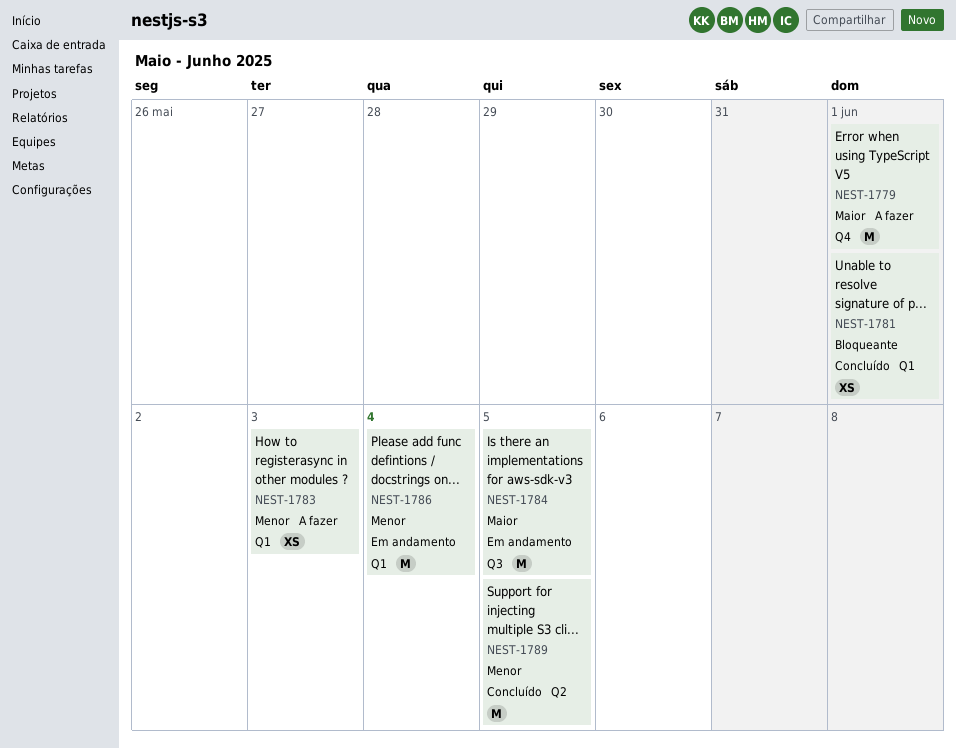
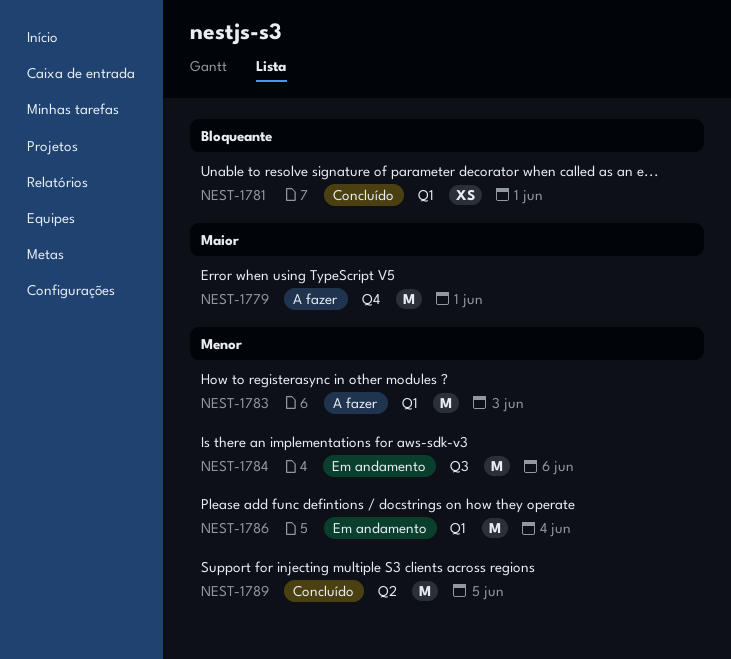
NEST-1783, estimate: XS -> M
NEST-1784, priority: Maior -> Menor
NEST-1784, due: Jun 5 -> Jun 6

